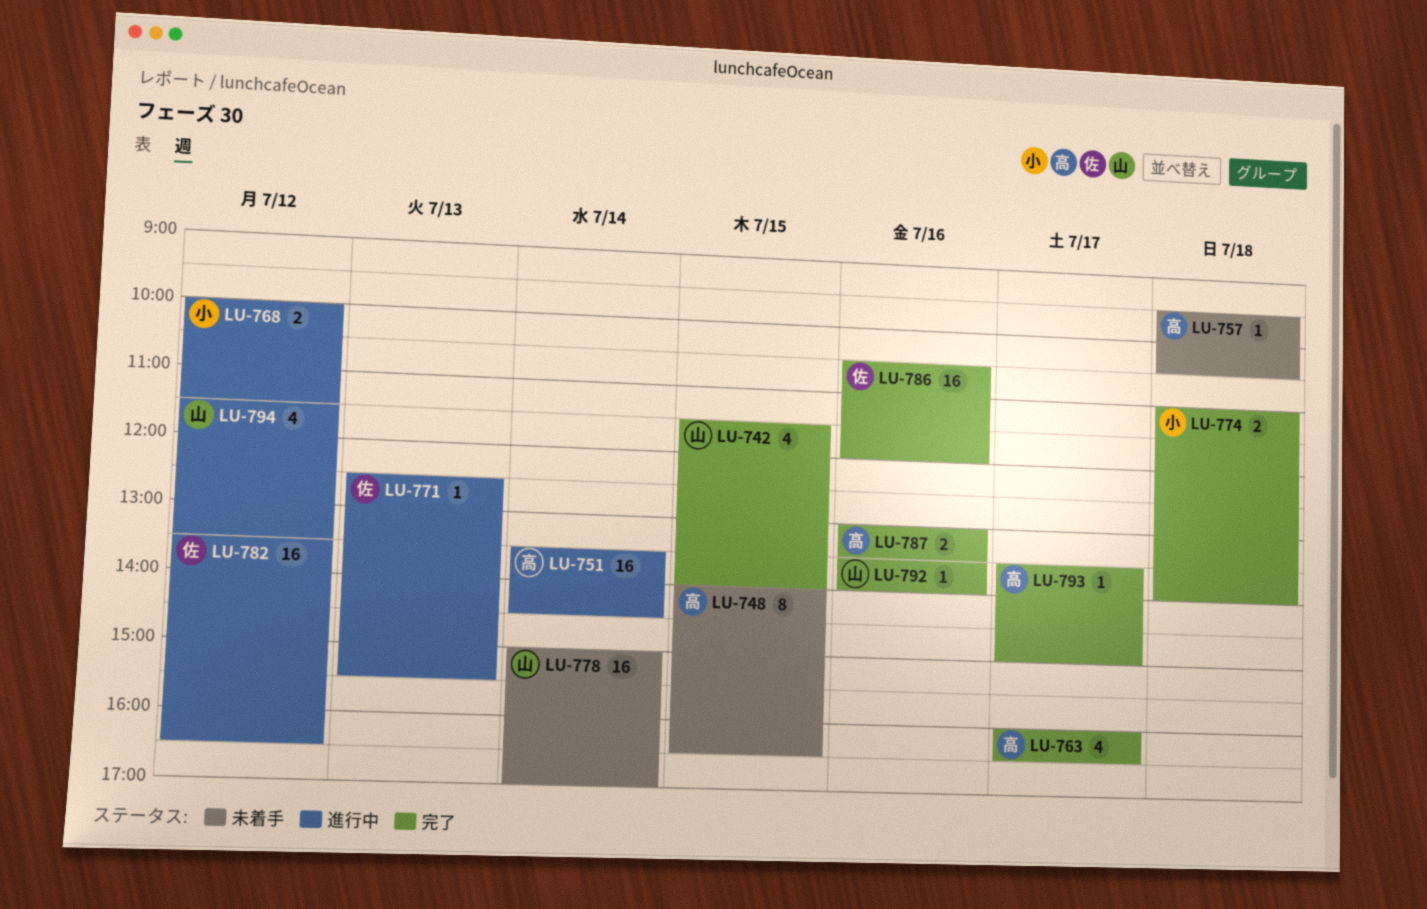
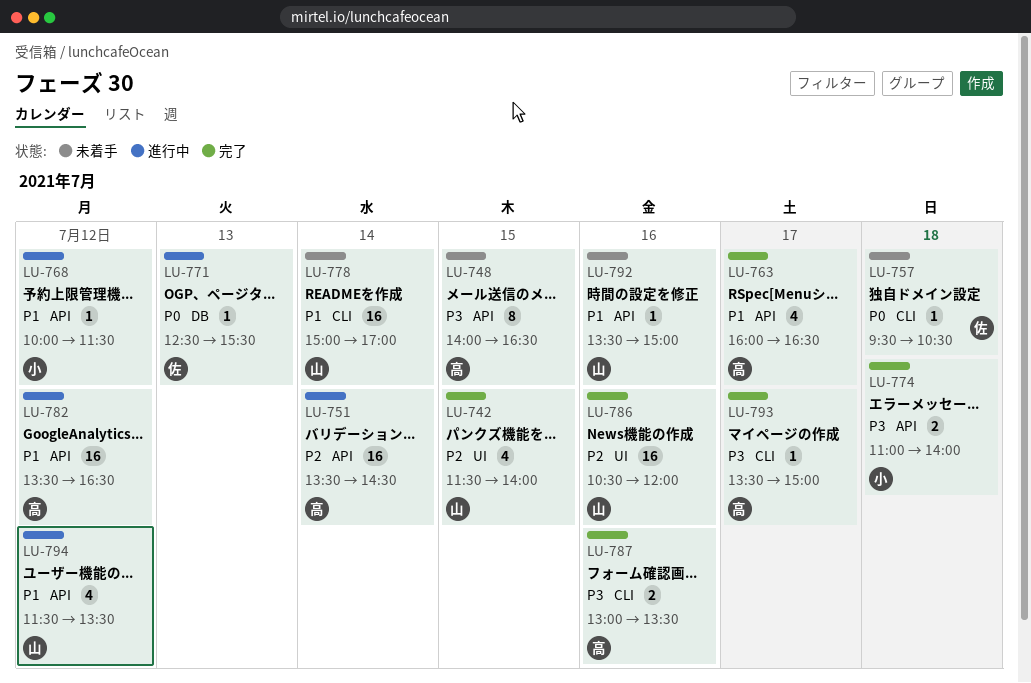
LU-757, owner: 高 -> 佐
LU-768, estimate: 2 -> 1
LU-782, owner: 佐 -> 高
LU-786, owner: 佐 -> 山
LU-792, status: 完了 -> 未着手
LU-792, ends: 14:00 -> 15:00

